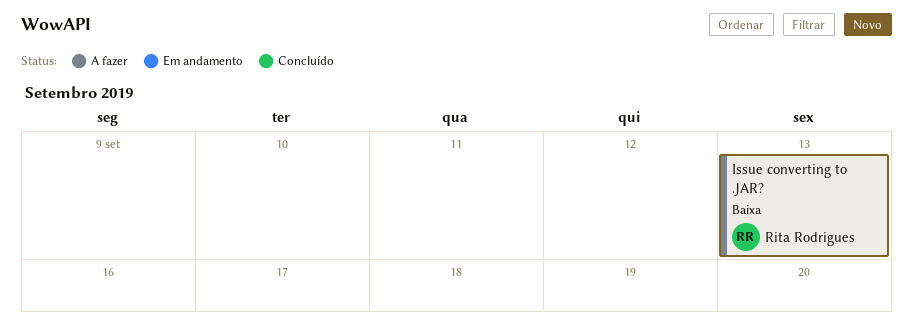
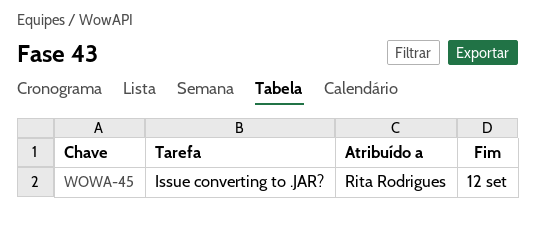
Issue converting to .JAR?, due: Sep 13 -> Sep 12

